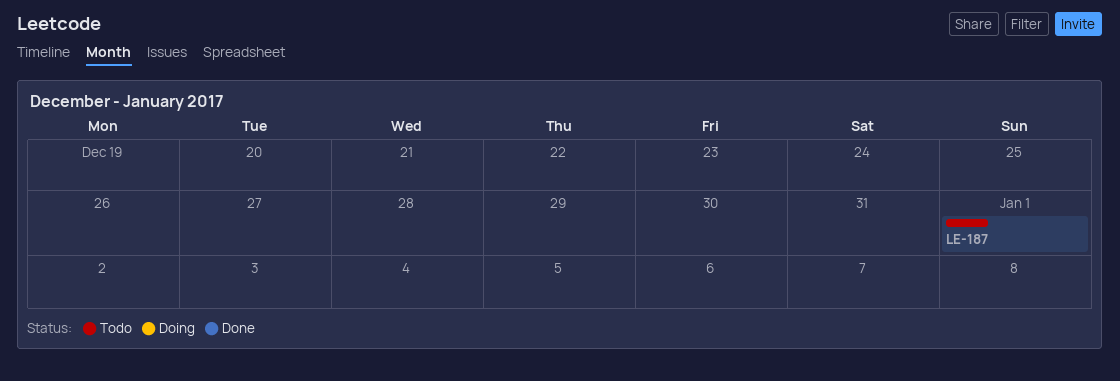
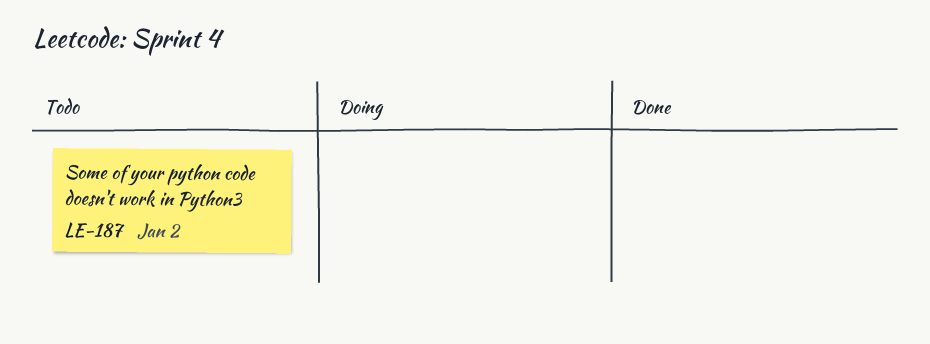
LE-187, due: Jan 1 -> Jan 2

